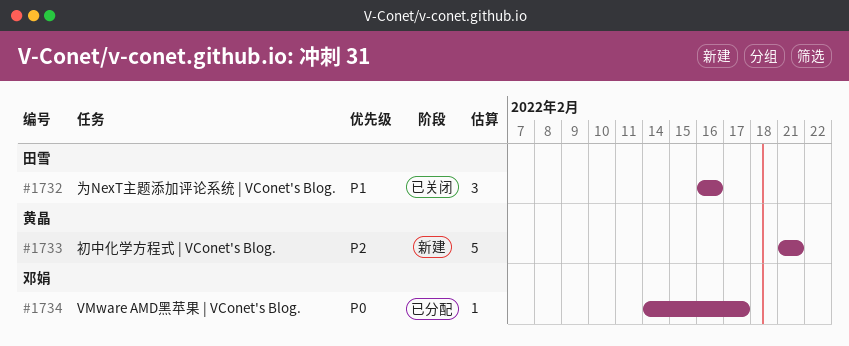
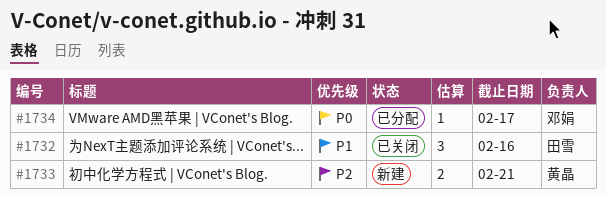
#1733, estimate: 5 -> 2

